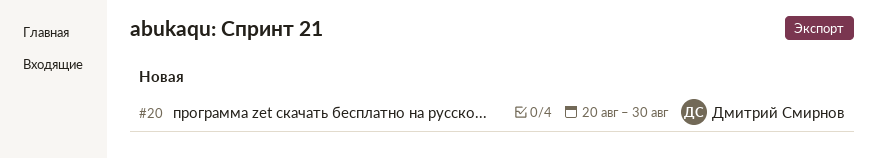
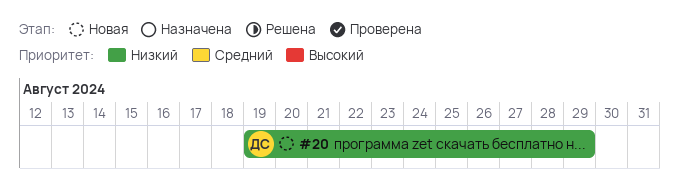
#20, start: Aug 20 -> Aug 19
#20, due: Aug 30 -> Aug 29

